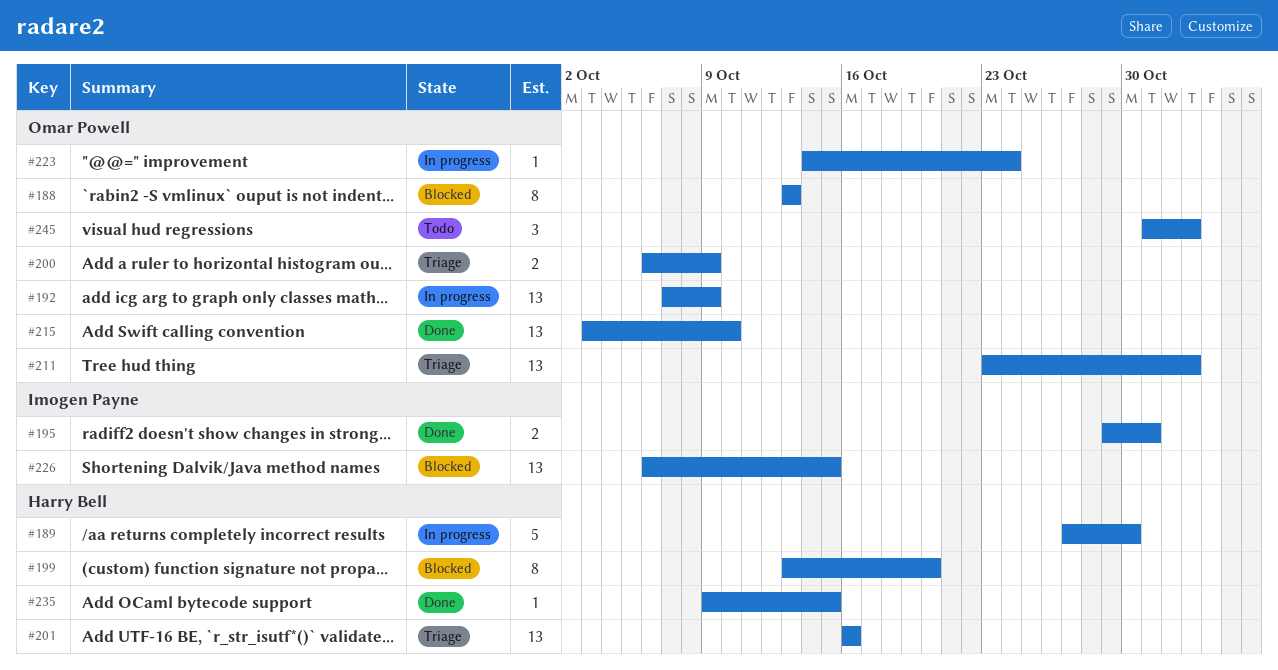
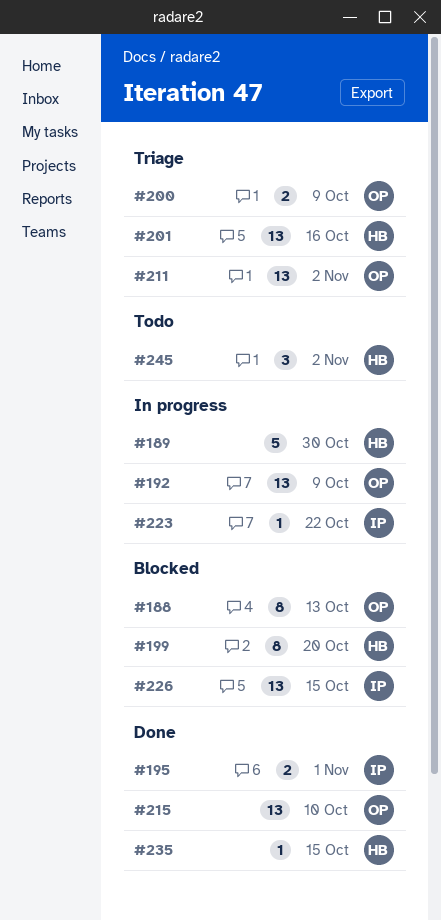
#195, due: Oct 31 -> Nov 1
#223, owner: Omar Powell -> Imogen Payne
#223, due: Oct 24 -> Oct 22
#245, owner: Omar Powell -> Harry Bell

